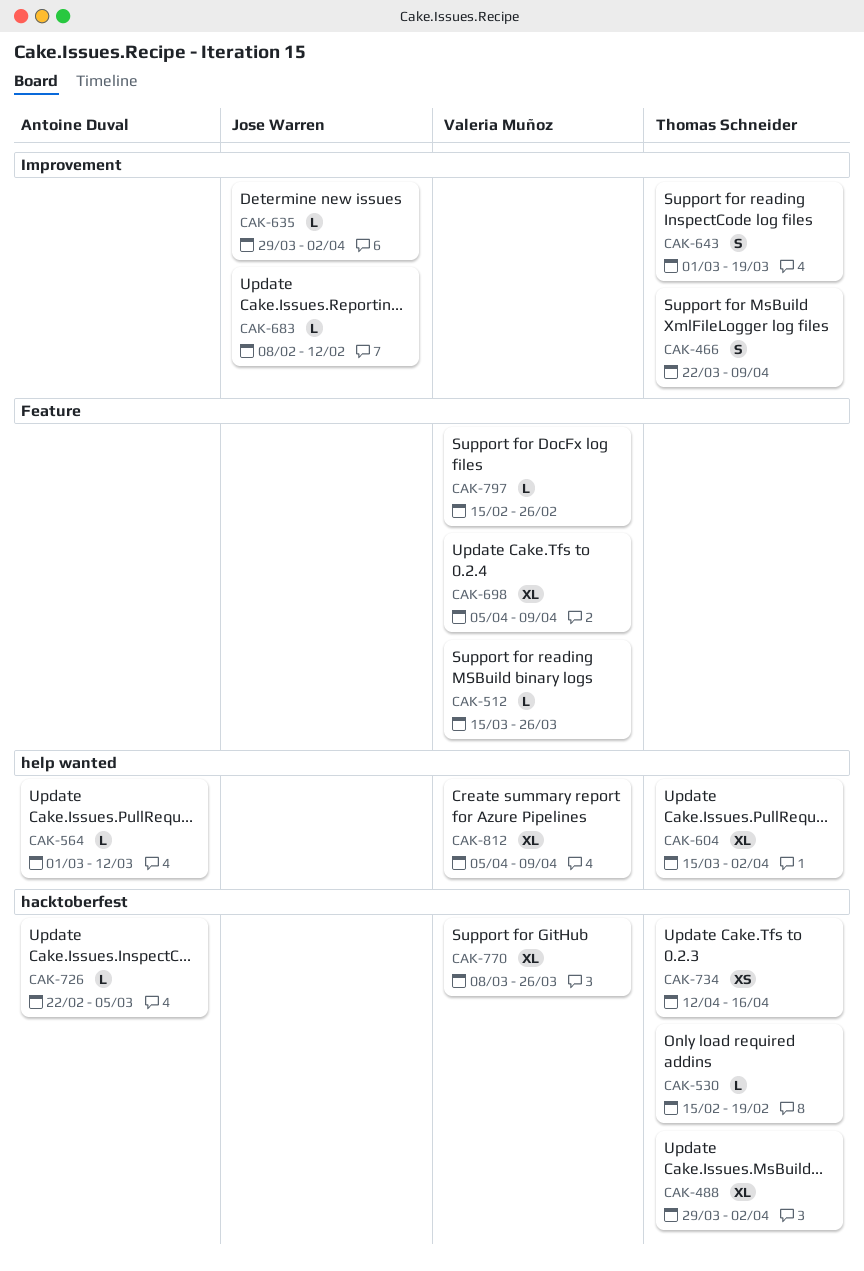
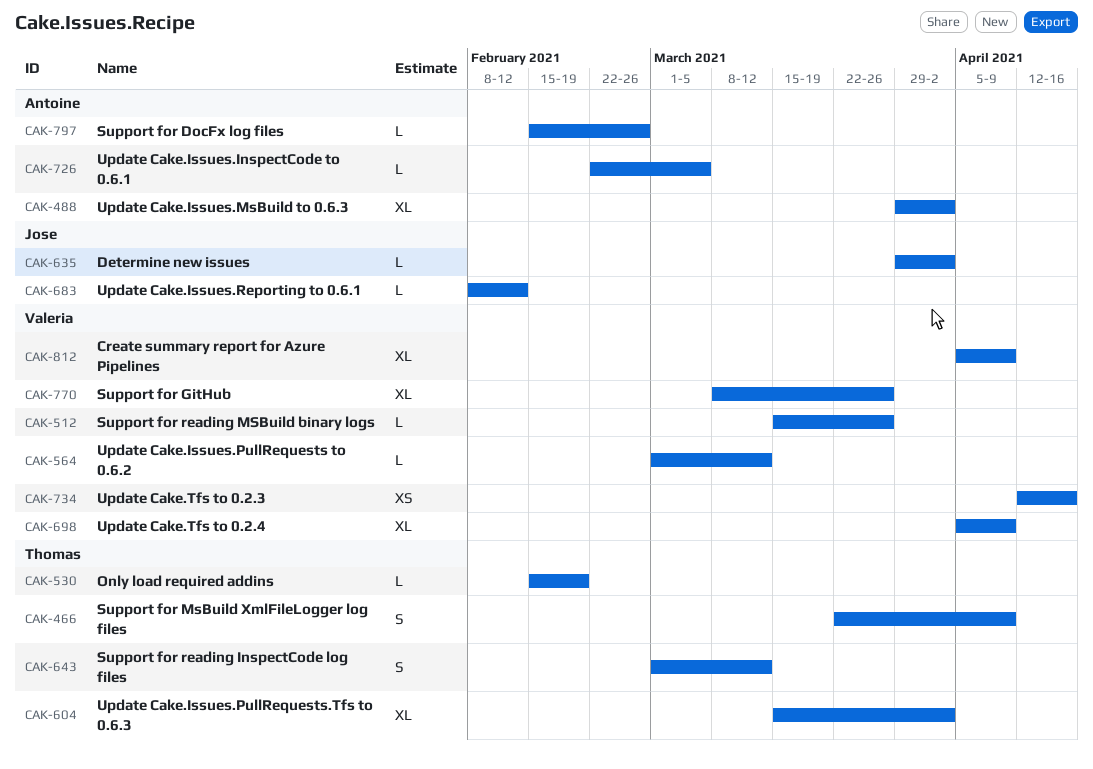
CAK-488, owner: Thomas Schneider -> Antoine Duval
CAK-564, owner: Antoine Duval -> Valeria Muñoz
CAK-643, due: Mar 19 -> Mar 12
CAK-734, owner: Thomas Schneider -> Valeria Muñoz
CAK-797, owner: Valeria Muñoz -> Antoine Duval

